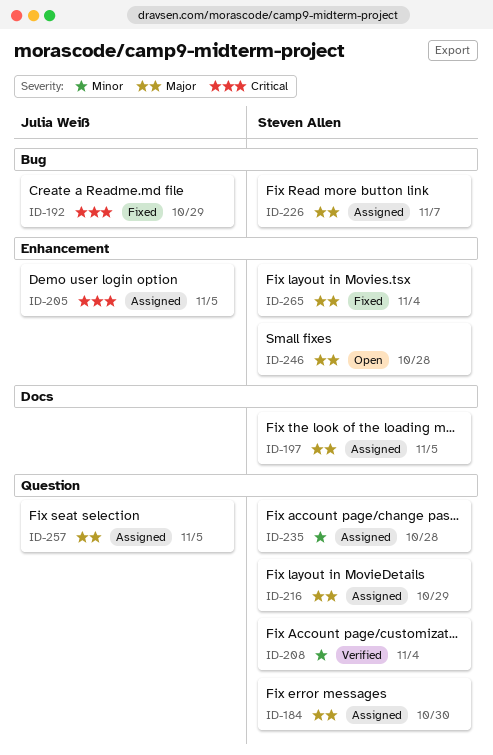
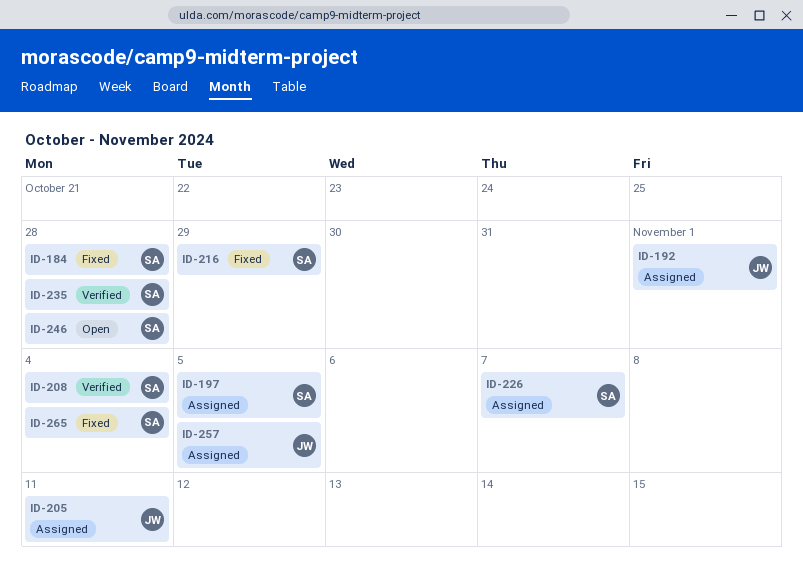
ID-184, status: Assigned -> Fixed
ID-184, due: Oct 30 -> Oct 28
ID-192, status: Fixed -> Assigned
ID-192, due: Oct 29 -> Nov 1
ID-205, due: Nov 5 -> Nov 11
ID-216, status: Assigned -> Fixed
ID-235, status: Assigned -> Verified

